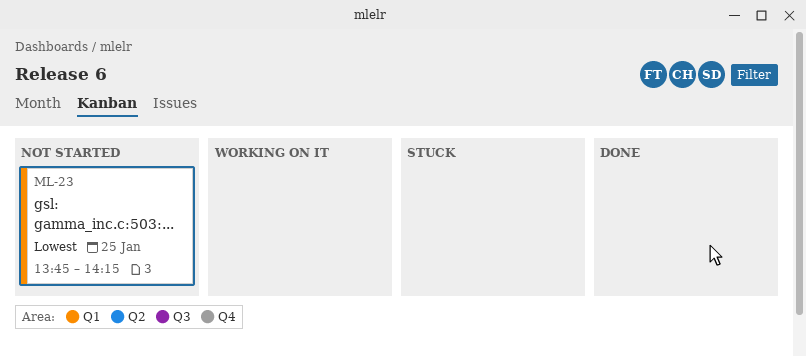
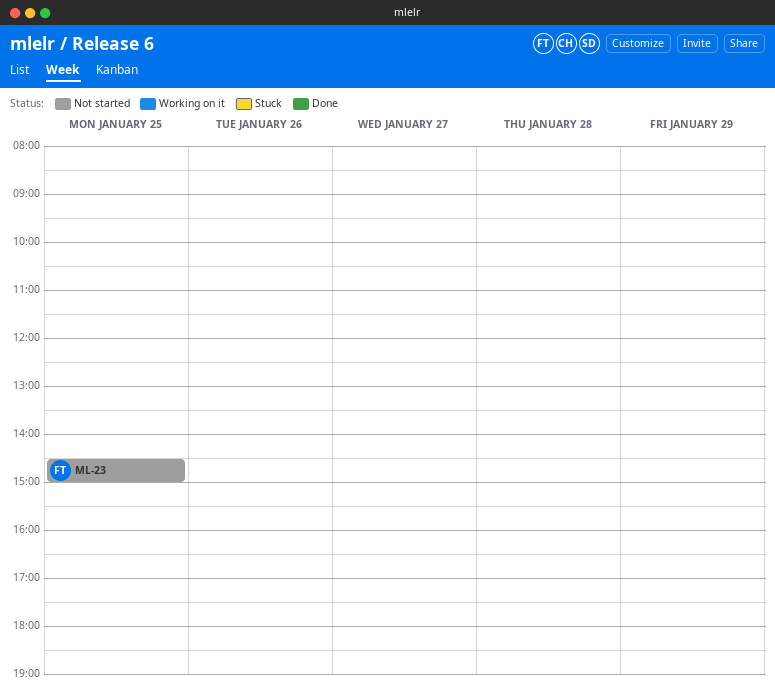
ML-23, begins: 13:45 -> 14:30
ML-23, ends: 14:15 -> 15:00

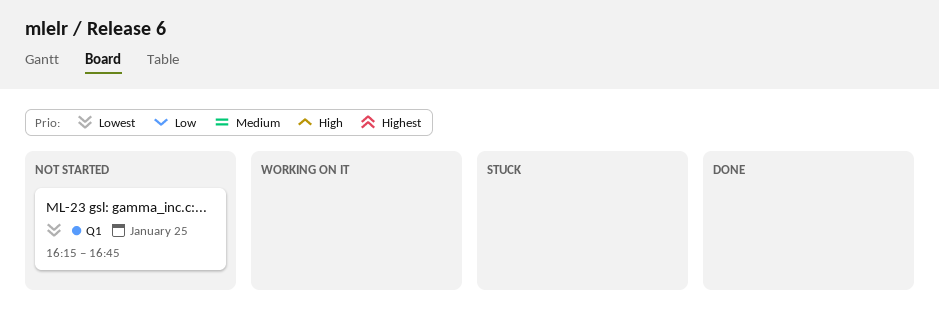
ML-23, begins: 14:30 -> 16:15
ML-23, ends: 15:00 -> 16:45

